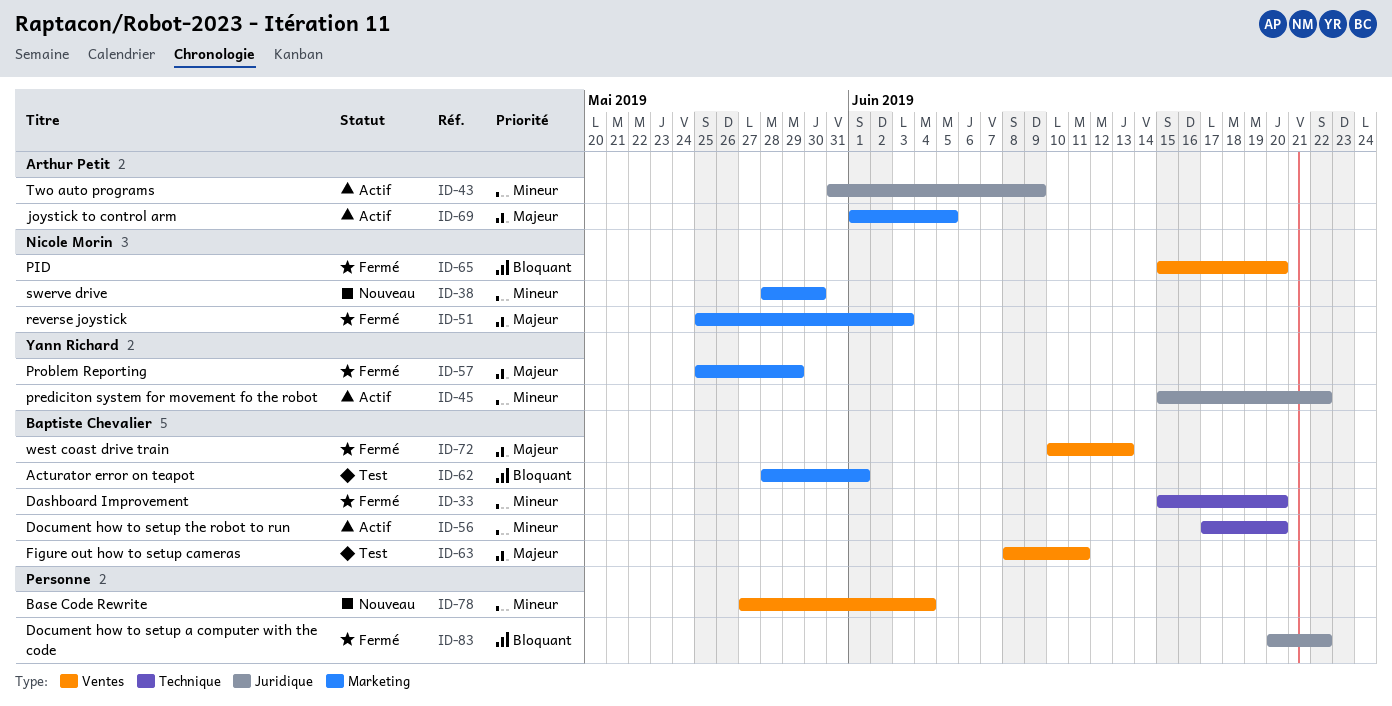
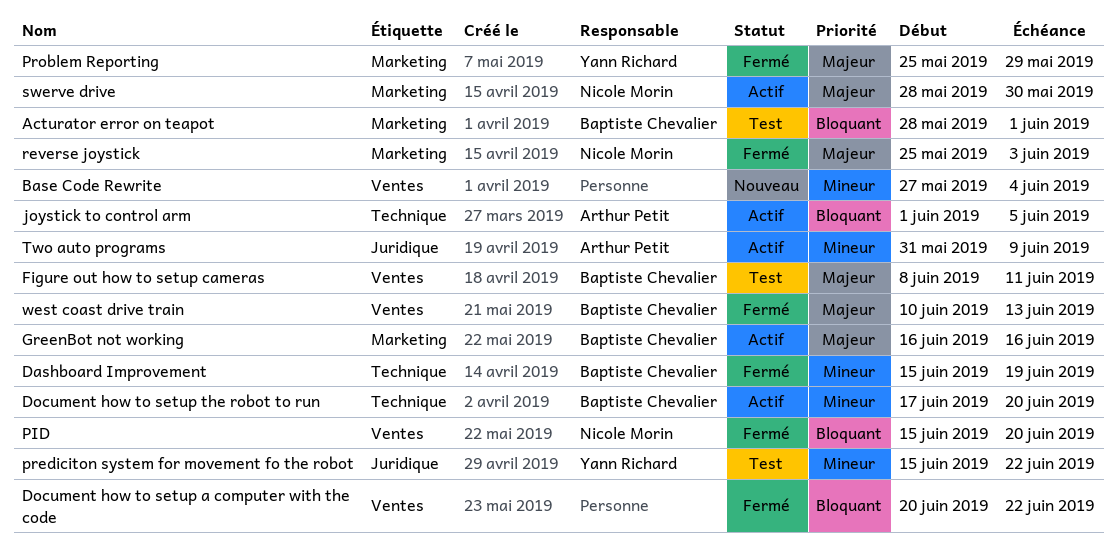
Dashboard Improvement, due: Jun 20 -> Jun 19
Document how to setup a computer with the code, label: Juridique -> Ventes
GreenBot not working: none -> present
joystick to control arm, priority: Majeur -> Bloquant
joystick to control arm, label: Marketing -> Technique
prediciton system for movement fo the robot, status: Actif -> Test
swerve drive, status: Nouveau -> Actif
swerve drive, priority: Mineur -> Majeur

